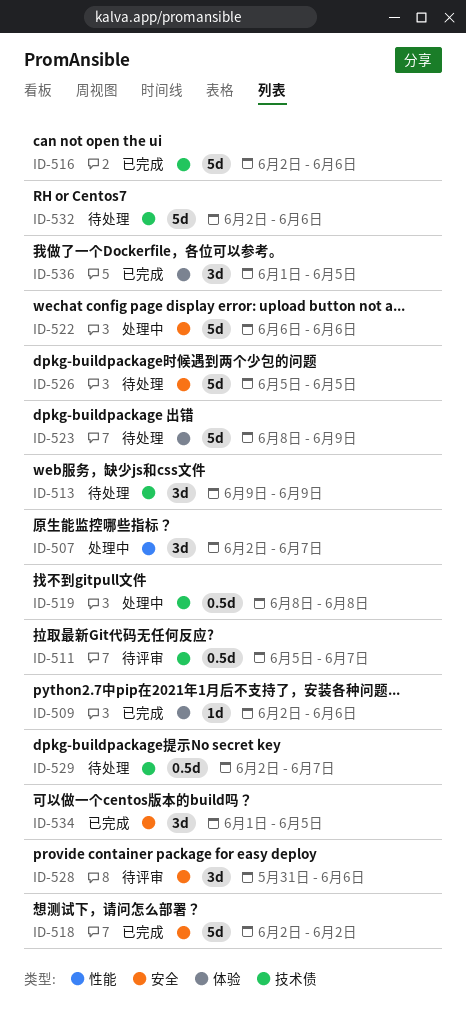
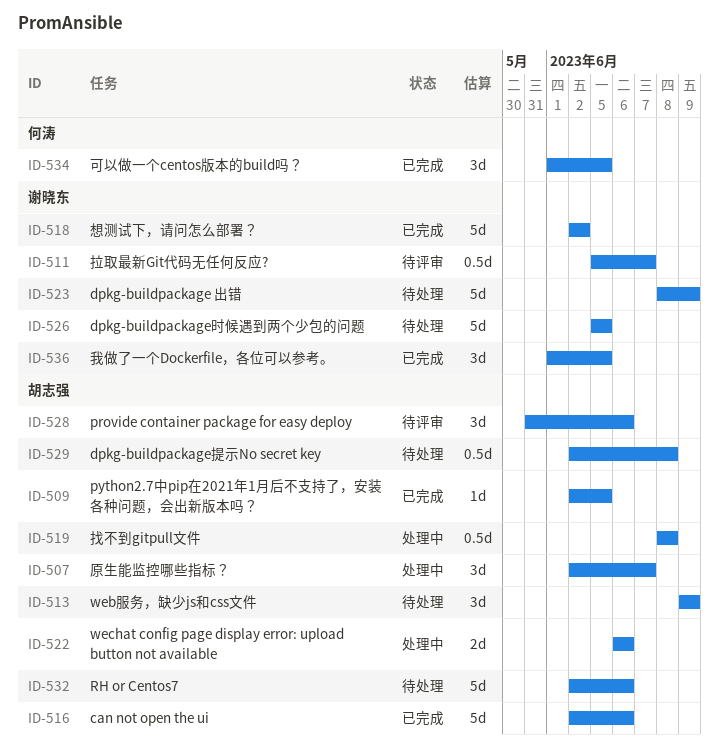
ID-509, due: Jun 6 -> Jun 5
ID-522, estimate: 5d -> 2d
ID-529, due: Jun 7 -> Jun 8

